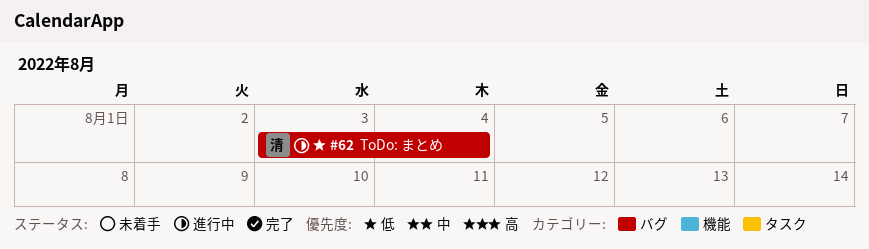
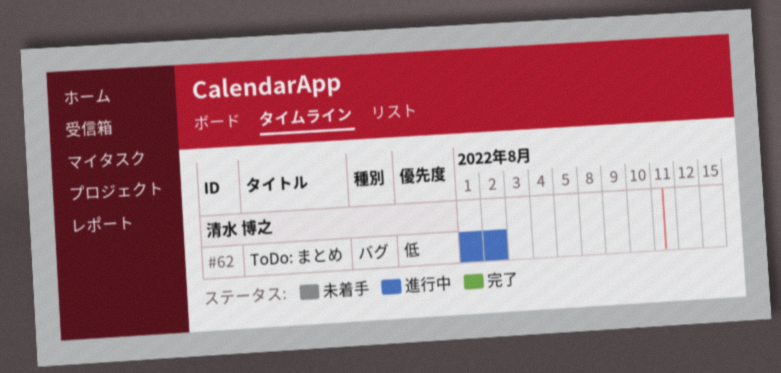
#62, start: Aug 3 -> Aug 1
#62, due: Aug 4 -> Aug 2

